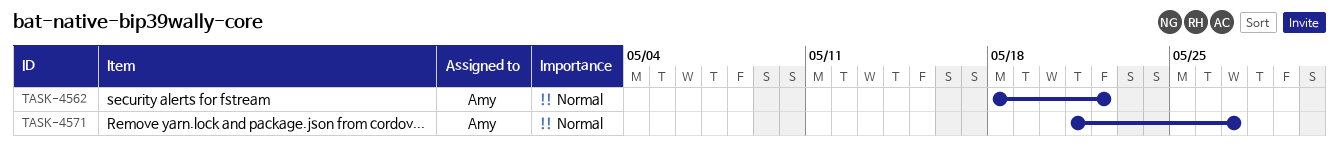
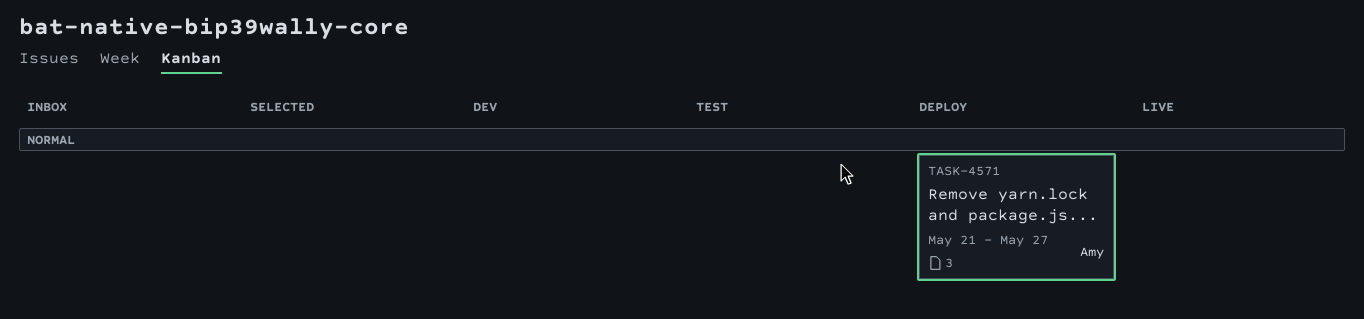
TASK-4562: present -> none

